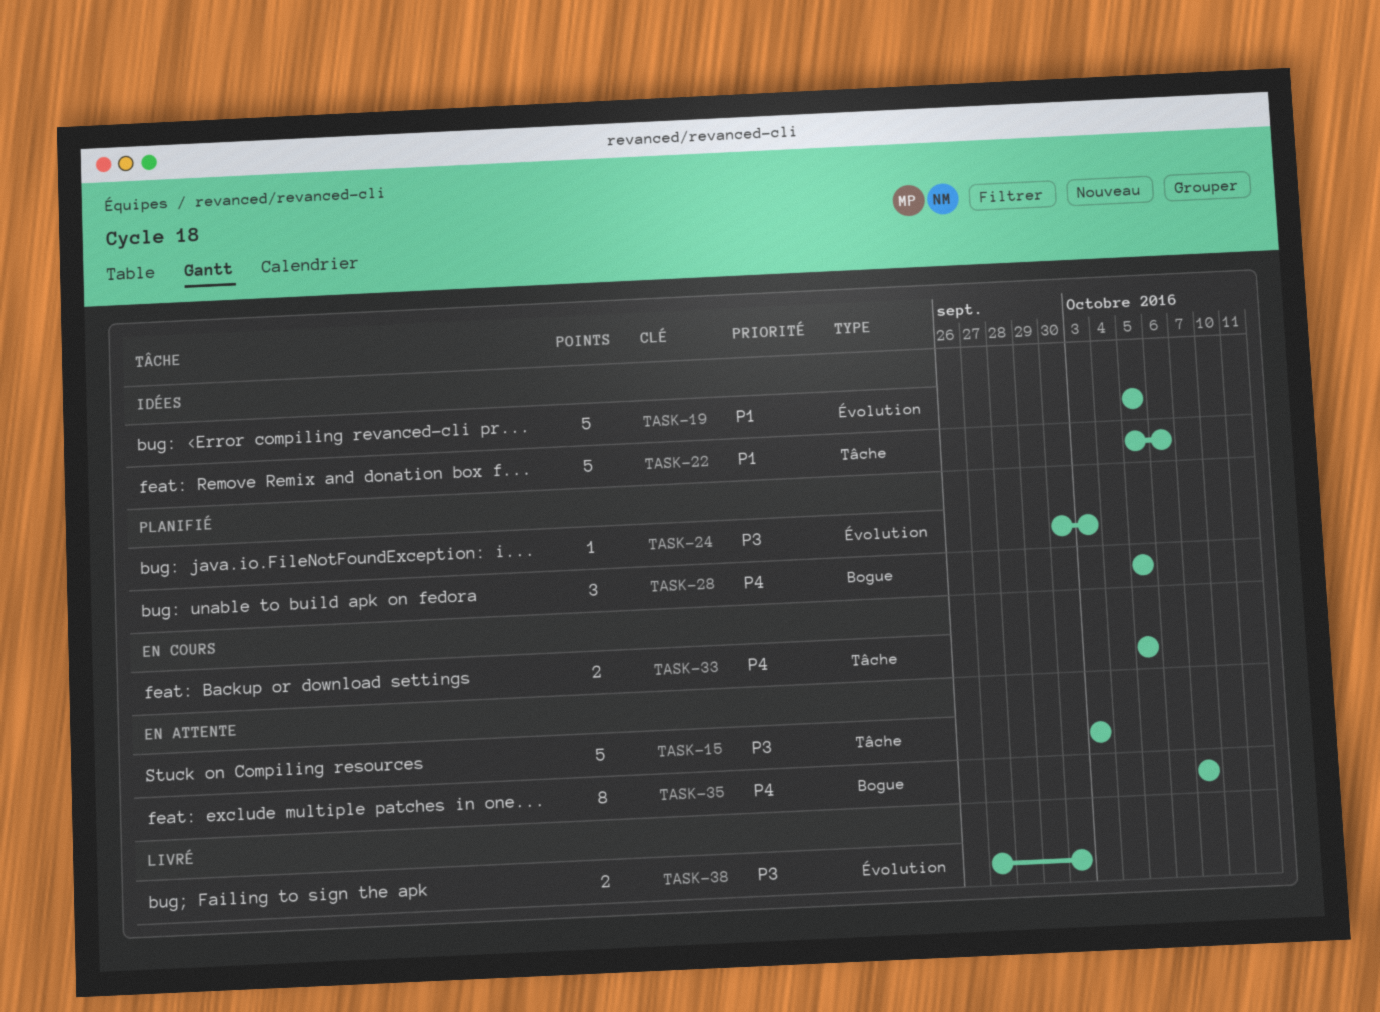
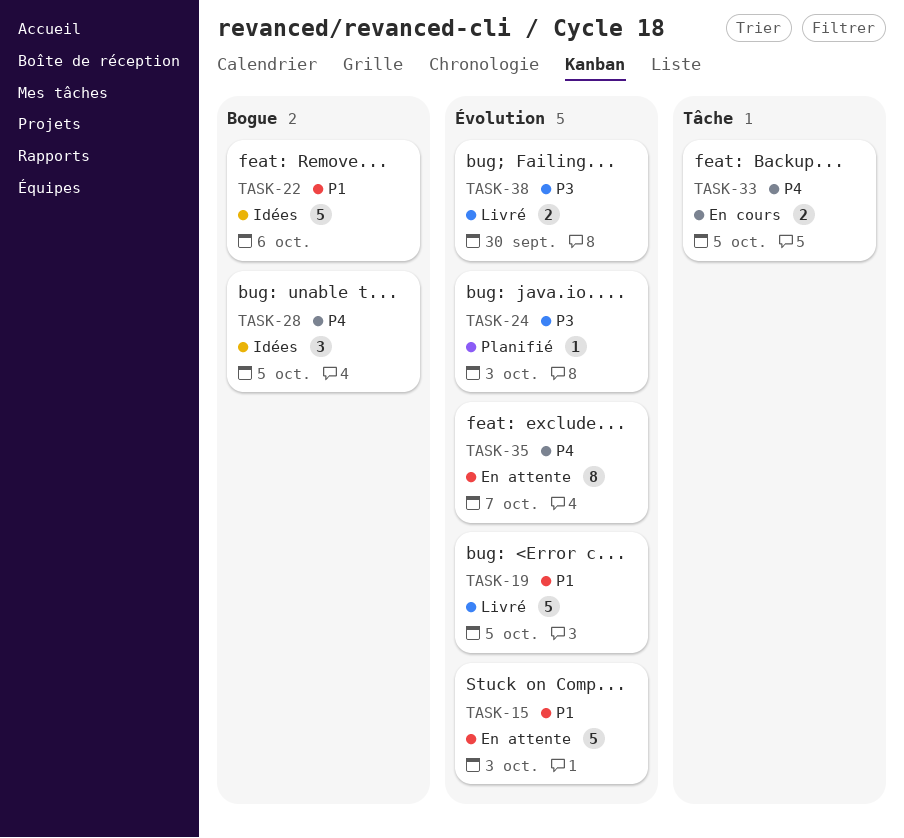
TASK-15, priority: P3 -> P1
TASK-15, label: Tâche -> Évolution
TASK-19, status: Idées -> Livré
TASK-22, label: Tâche -> Bogue
TASK-28, status: Planifié -> Idées
TASK-35, label: Bogue -> Évolution

